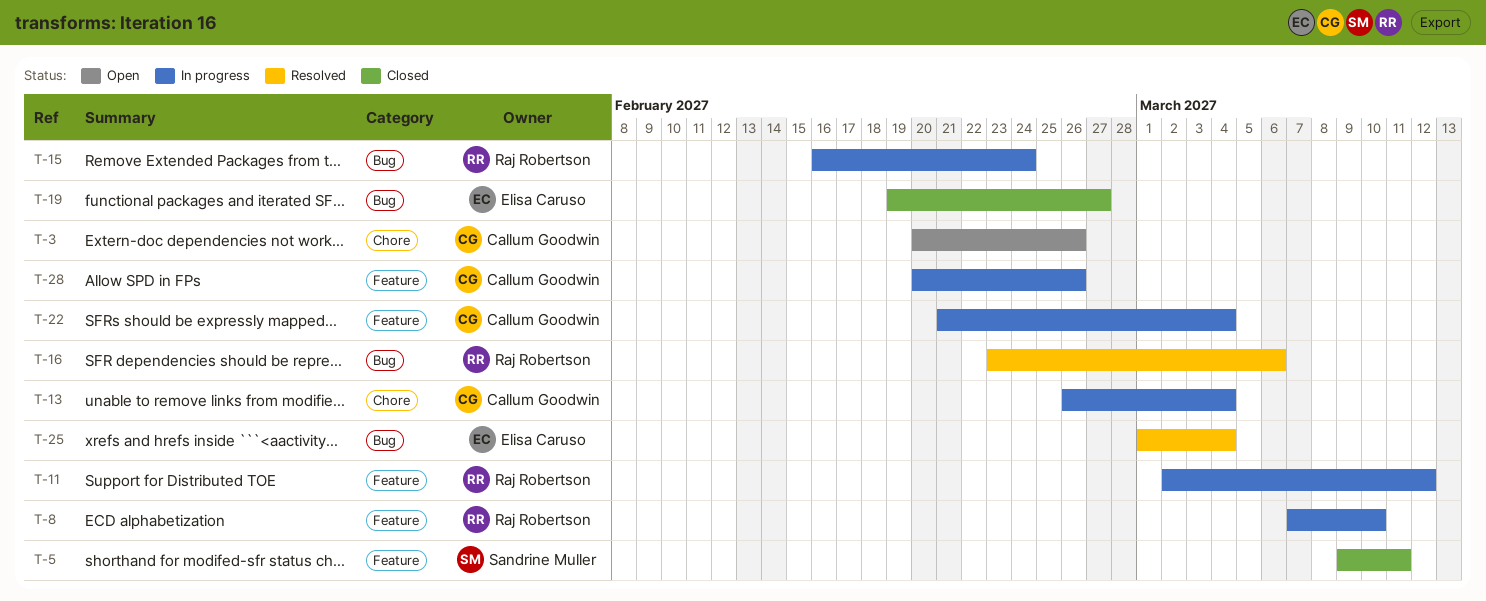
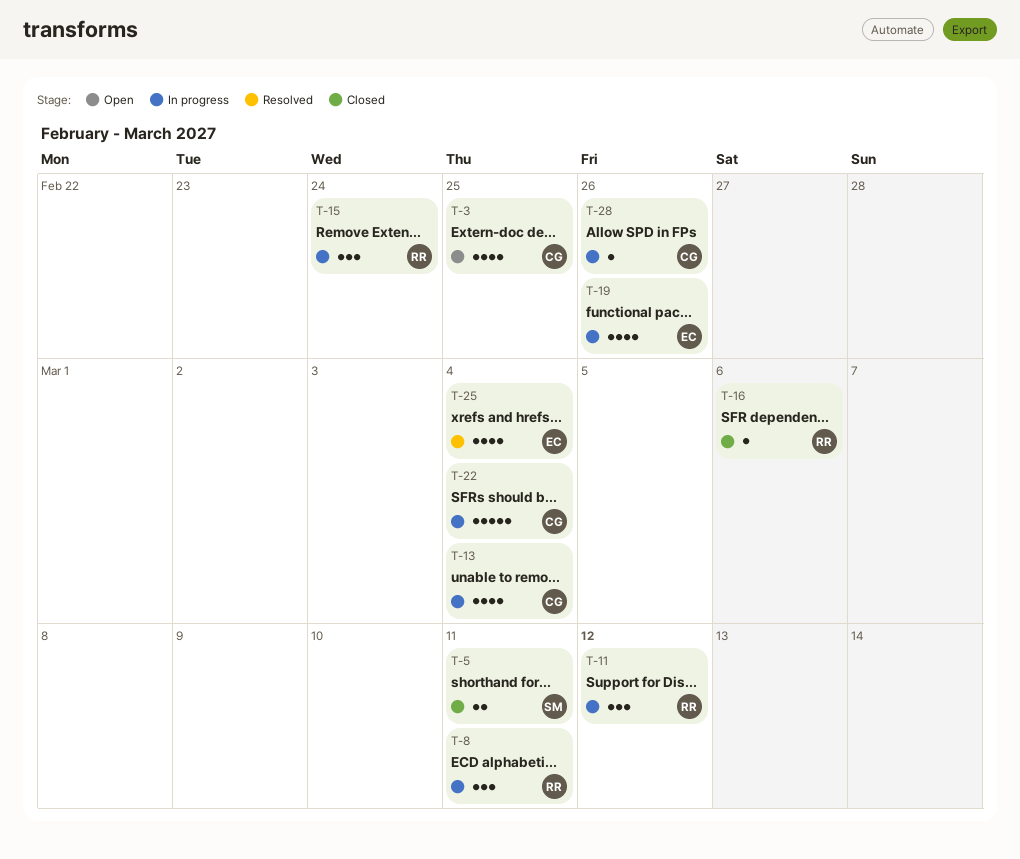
T-3, due: Feb 26 -> Feb 25
T-8, due: Mar 10 -> Mar 11
T-16, status: Resolved -> Closed
T-19, status: Closed -> In progress
T-19, due: Feb 27 -> Feb 26

